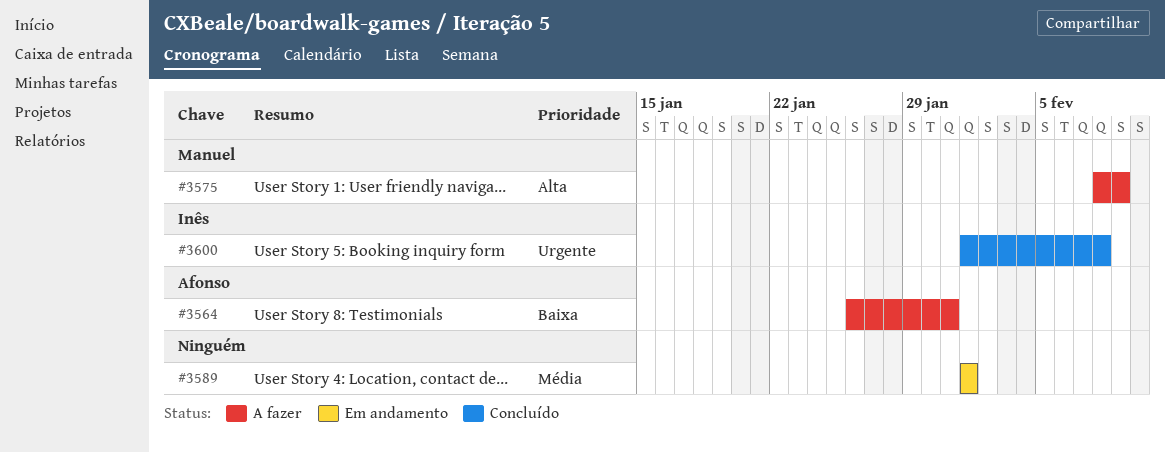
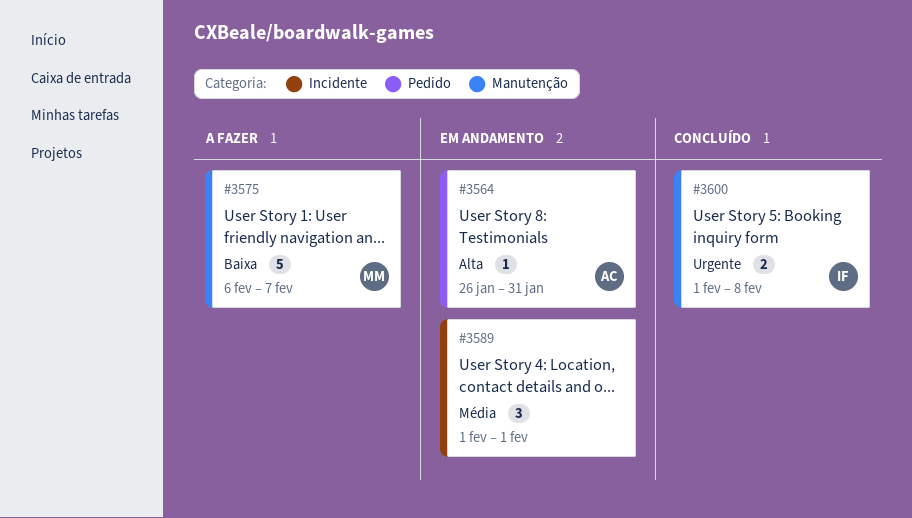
#3564, status: A fazer -> Em andamento
#3564, priority: Baixa -> Alta
#3575, priority: Alta -> Baixa
#3575, start: Feb 8 -> Feb 6
#3575, due: Feb 9 -> Feb 7

